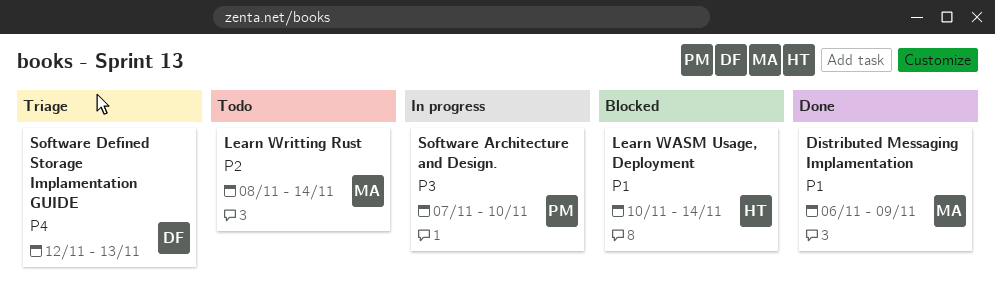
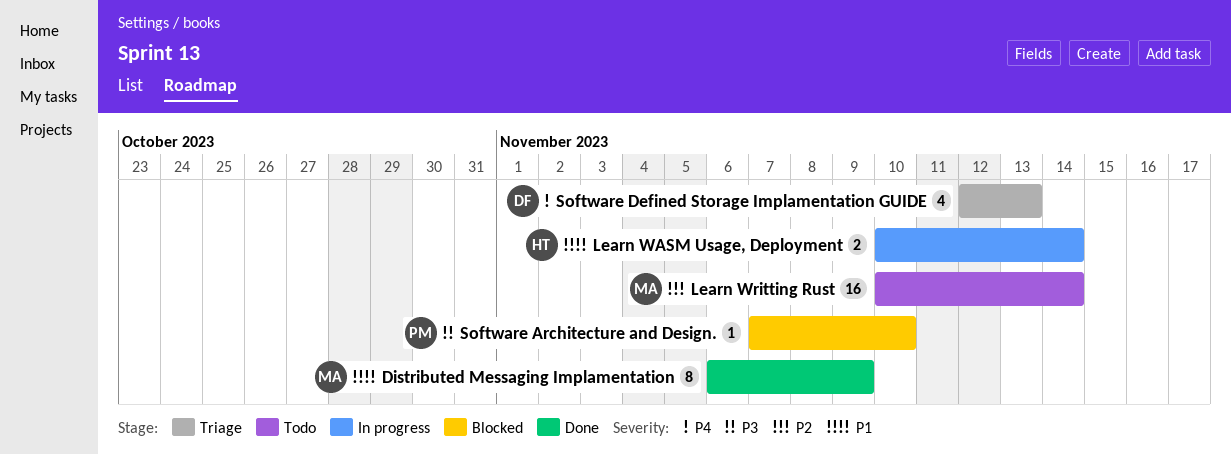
Learn WASM Usage, Deployment, status: Blocked -> In progress
Learn Writting Rust, start: Nov 8 -> Nov 10
Software Architecture and Design., status: In progress -> Blocked

